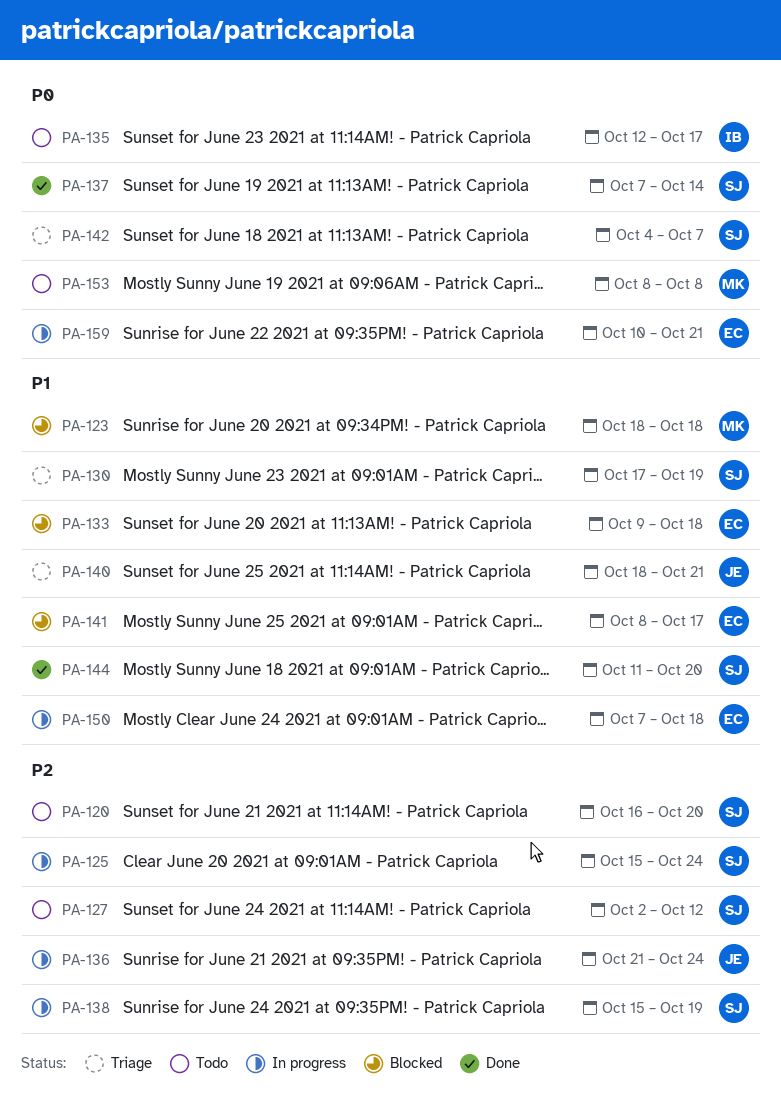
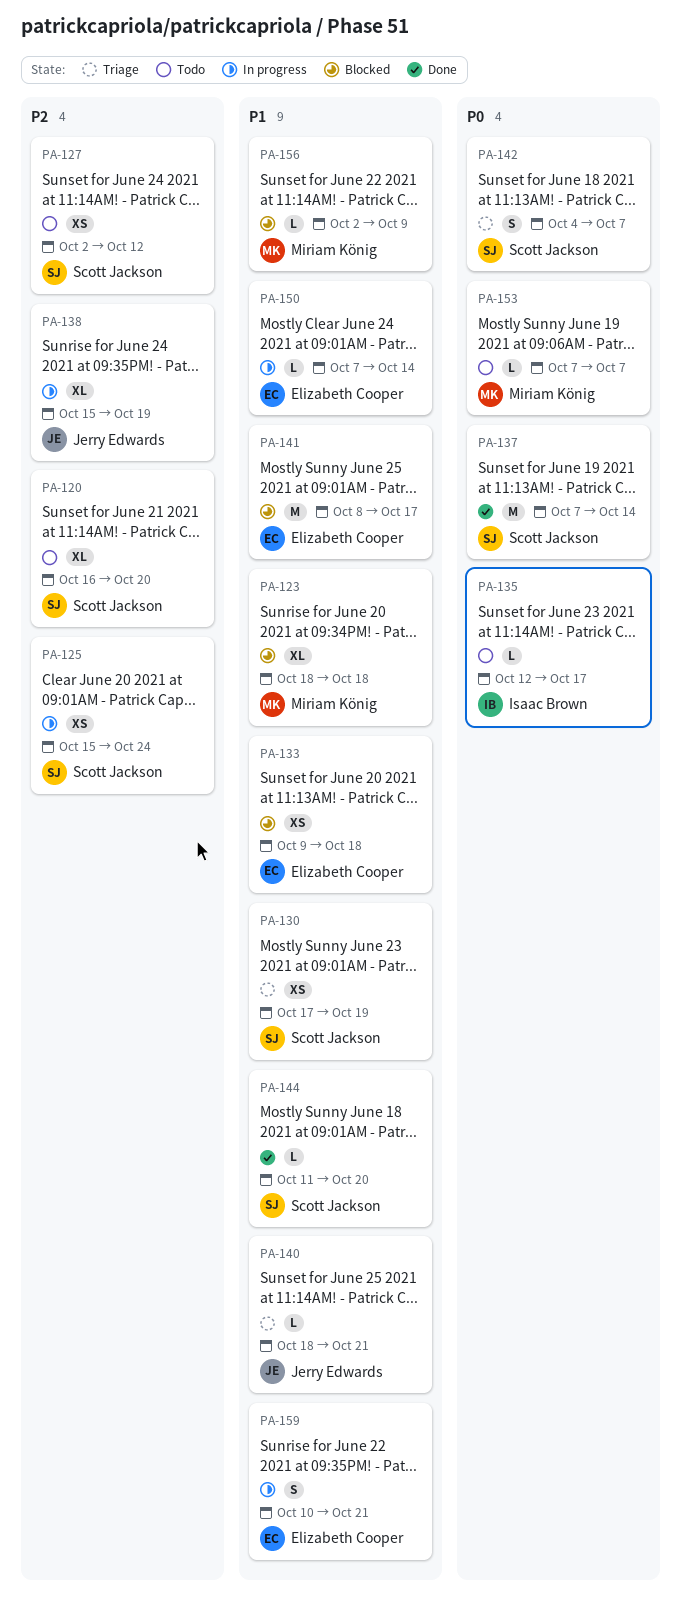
PA-136: present -> none
PA-138, owner: Scott Jackson -> Jerry Edwards
PA-150, due: Oct 18 -> Oct 14
PA-153, start: Oct 8 -> Oct 7
PA-153, due: Oct 8 -> Oct 7
PA-156: none -> present
PA-159, priority: P0 -> P1

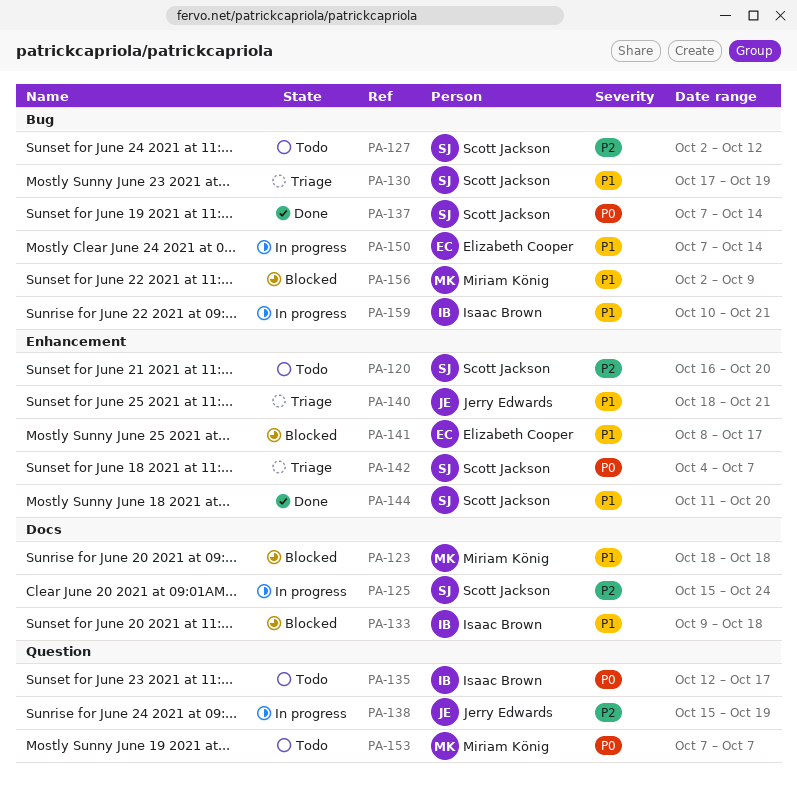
PA-133, owner: Elizabeth Cooper -> Isaac Brown
PA-159, owner: Elizabeth Cooper -> Isaac Brown

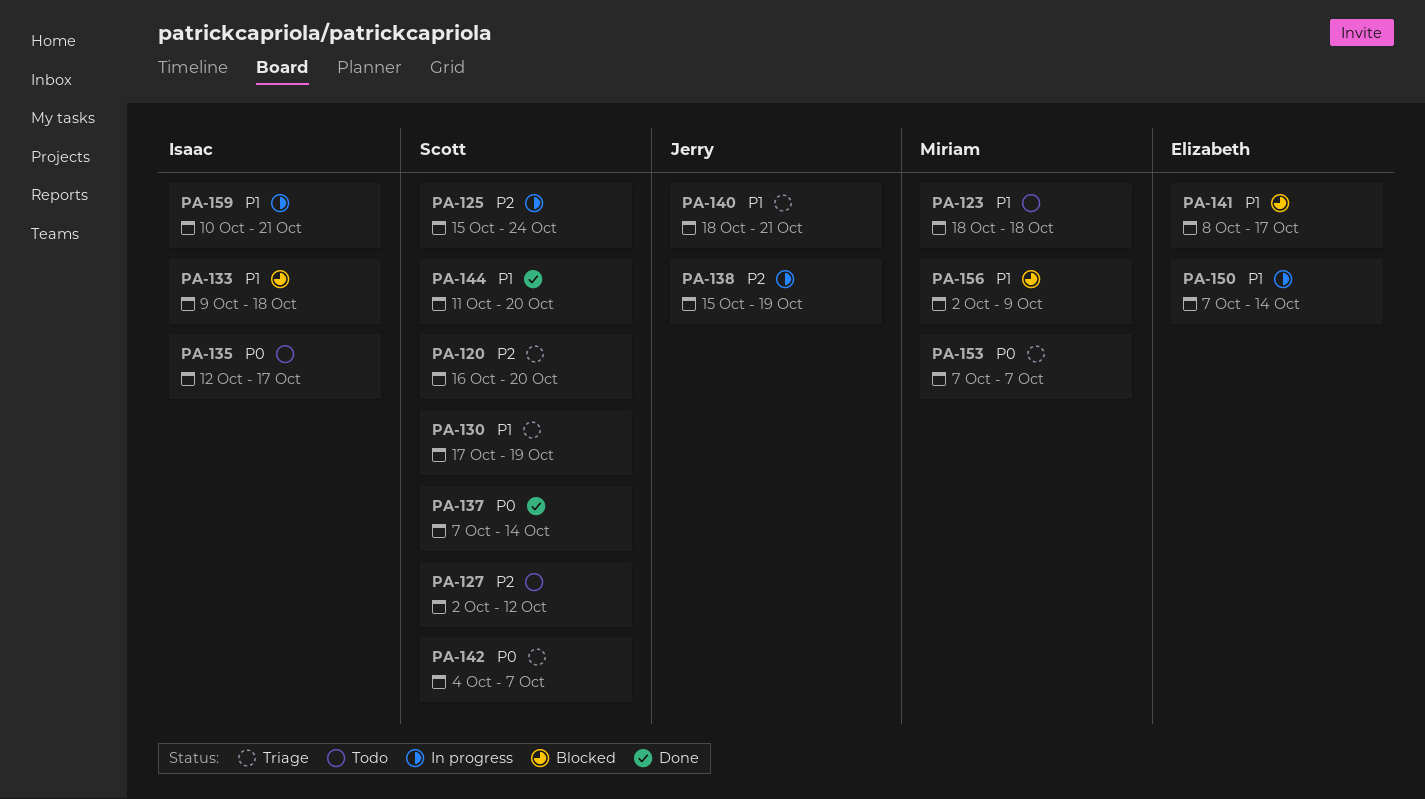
PA-120, status: Todo -> Triage
PA-123, status: Blocked -> Todo
PA-153, status: Todo -> Triage

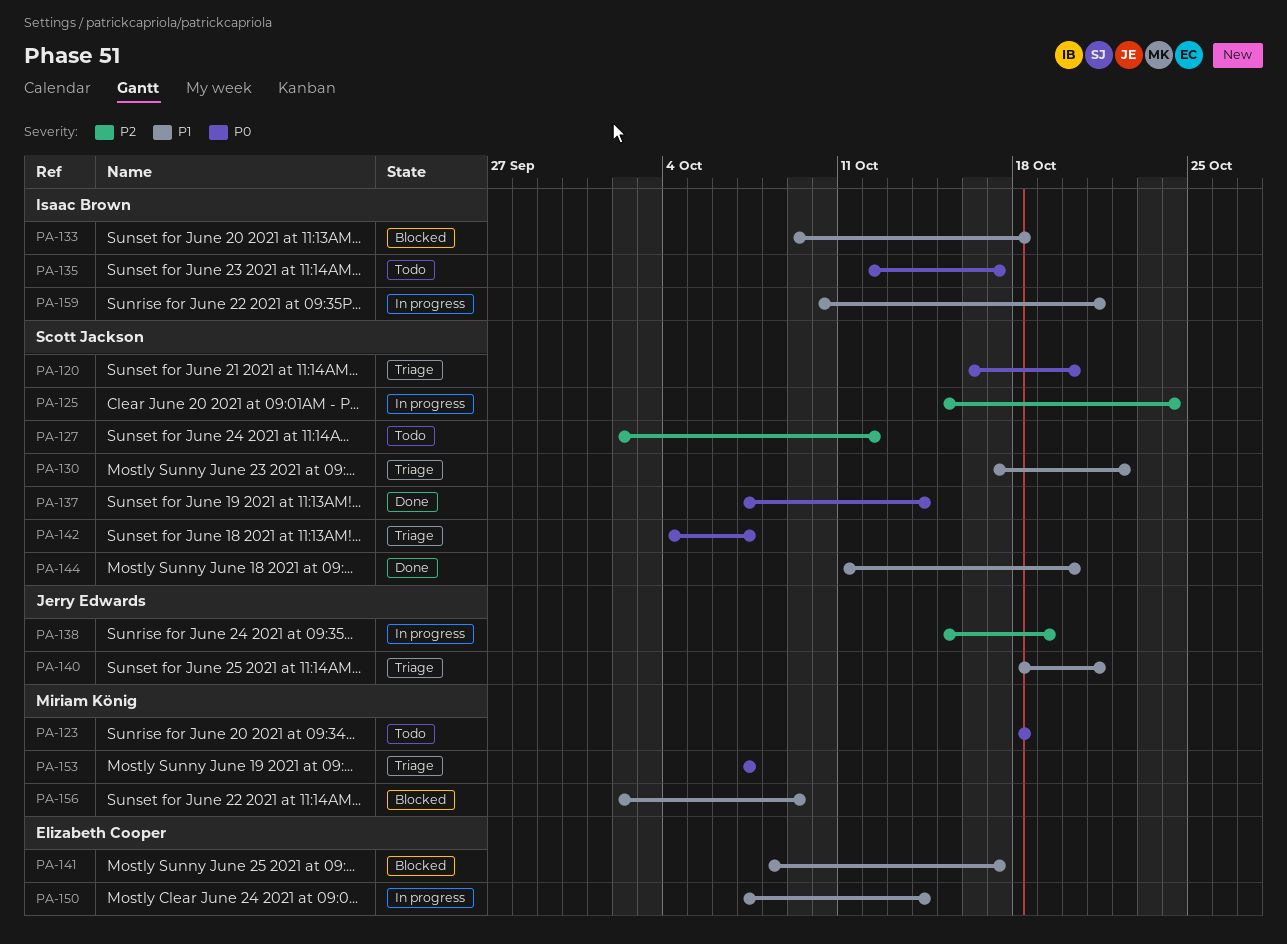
PA-120, priority: P2 -> P0
PA-123, priority: P1 -> P0
PA-130, due: Oct 19 -> Oct 22

